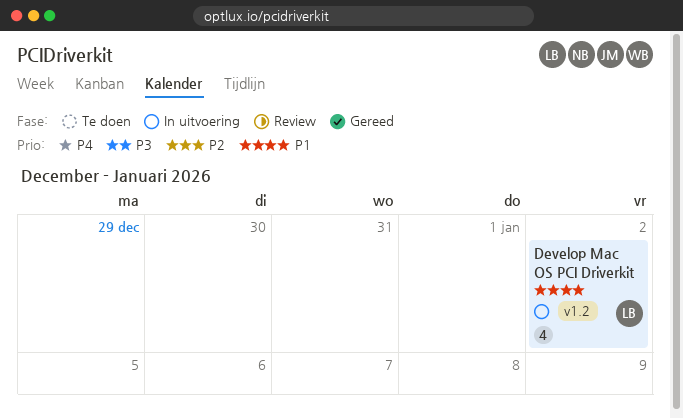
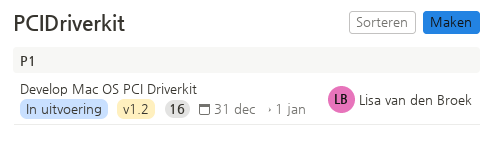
Develop Mac OS PCI Driverkit, estimate: 4 -> 16
Develop Mac OS PCI Driverkit, due: Jan 2 -> Jan 1

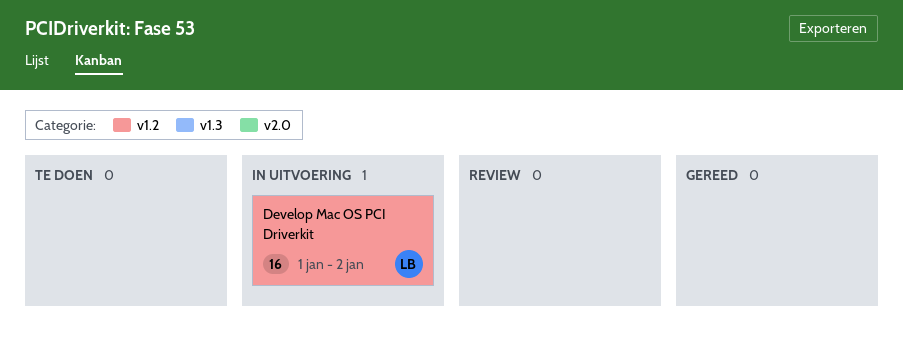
Develop Mac OS PCI Driverkit, start: Dec 31 -> Jan 1
Develop Mac OS PCI Driverkit, due: Jan 1 -> Jan 2

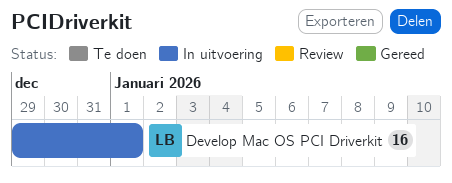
Develop Mac OS PCI Driverkit, start: Jan 1 -> Dec 29
Develop Mac OS PCI Driverkit, due: Jan 2 -> Jan 1

